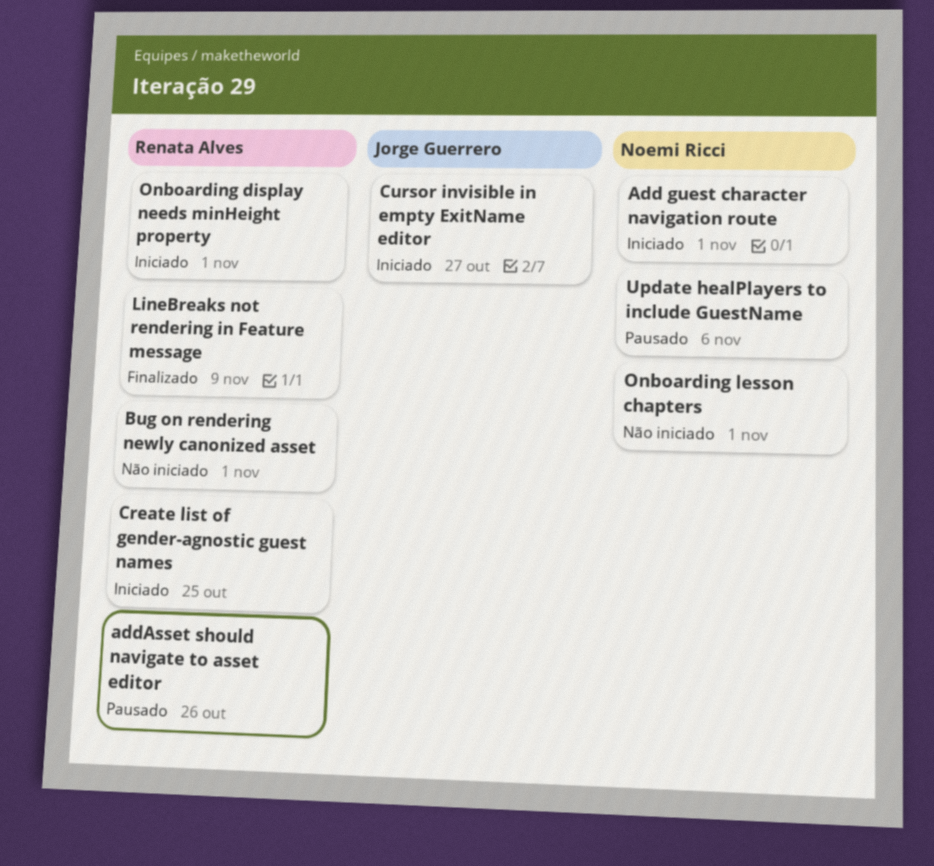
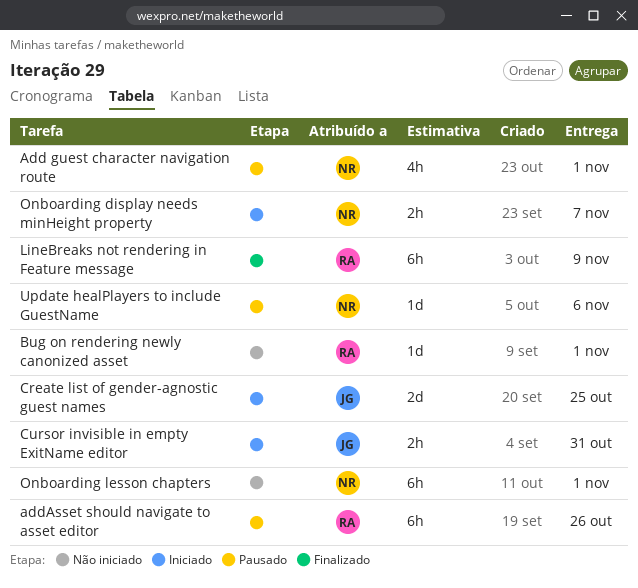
Add guest character navigation route, status: Iniciado -> Pausado
Create list of gender-agnostic guest names, owner: Renata Alves -> Jorge Guerrero
Cursor invisible in empty ExitName editor, due: Oct 27 -> Oct 31
Onboarding display needs minHeight property, owner: Renata Alves -> Noemi Ricci
Onboarding display needs minHeight property, due: Nov 1 -> Nov 7

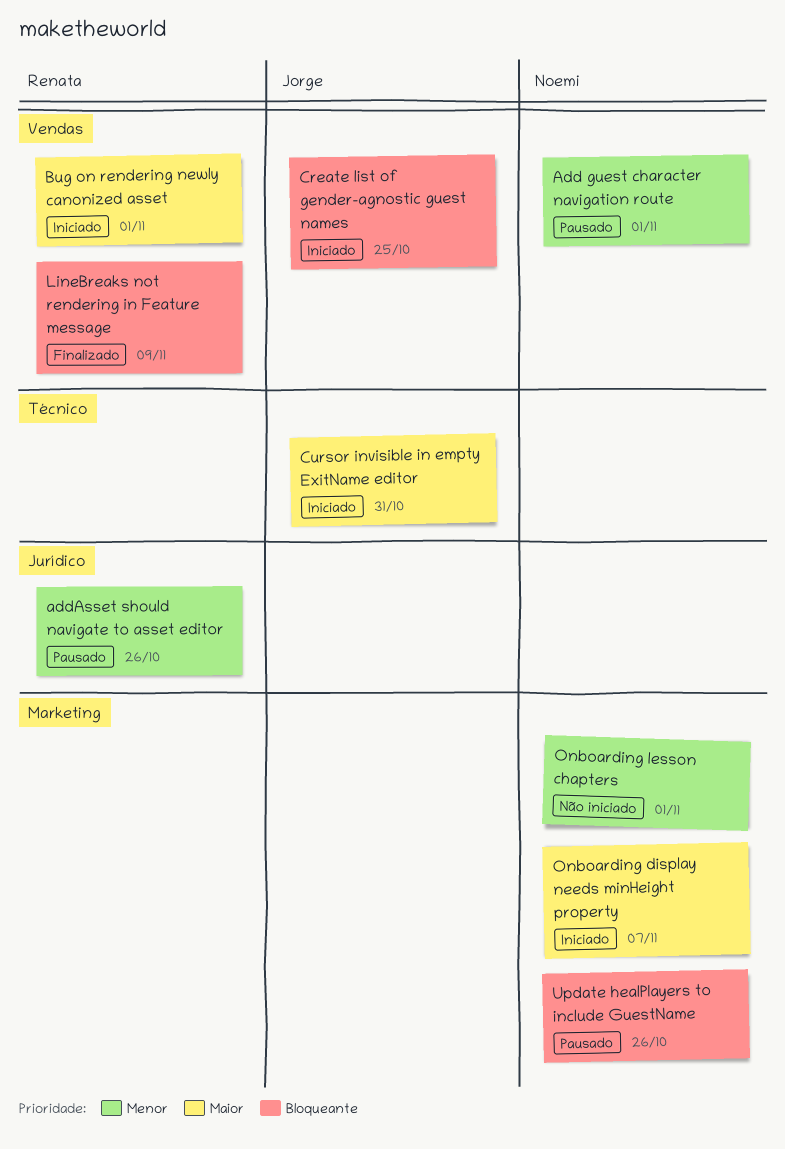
Bug on rendering newly canonized asset, status: Não iniciado -> Iniciado
Update healPlayers to include GuestName, due: Nov 6 -> Oct 26

